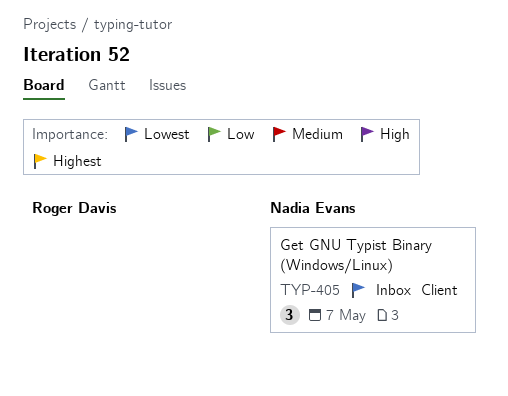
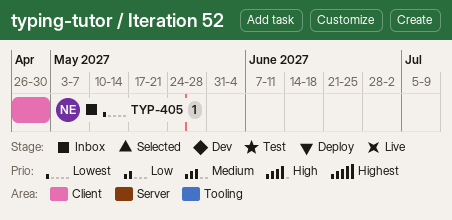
TYP-405, estimate: 3 -> 1
TYP-405, due: May 7 -> Apr 30

